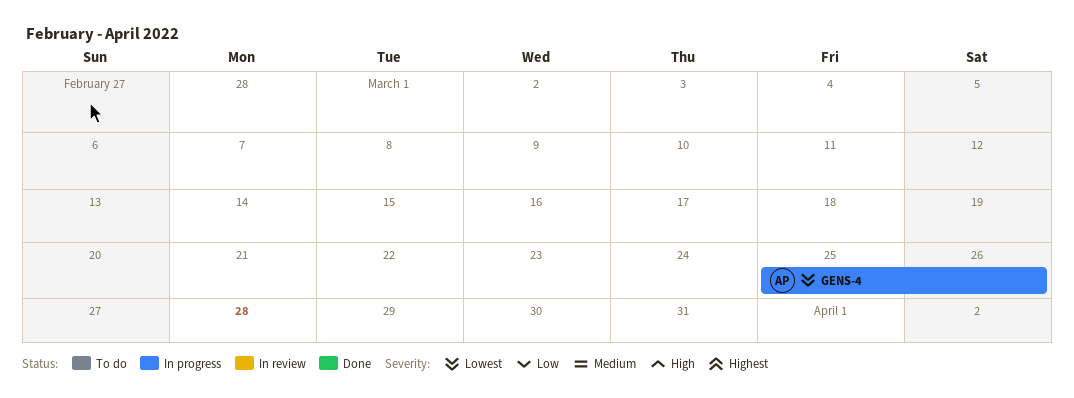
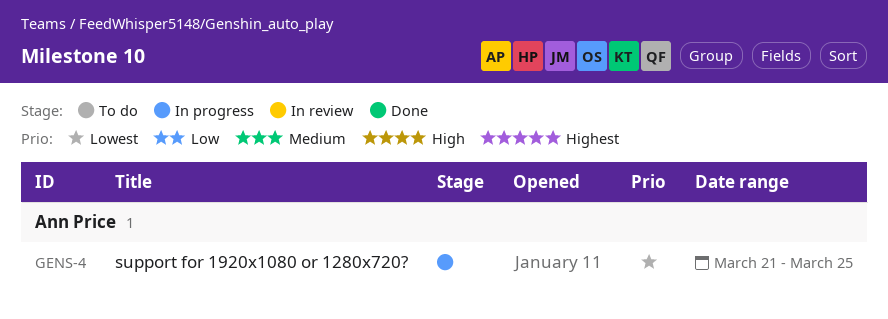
GENS-4, start: Mar 25 -> Mar 21
GENS-4, due: Mar 26 -> Mar 25

